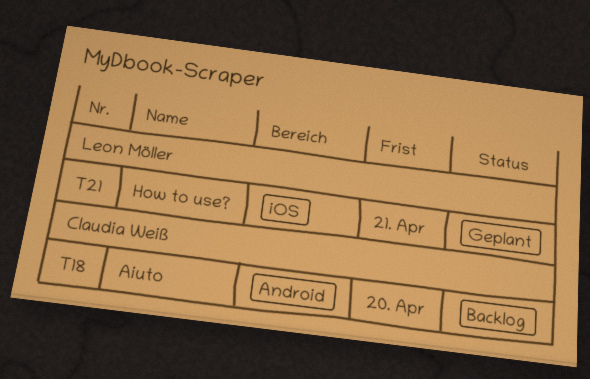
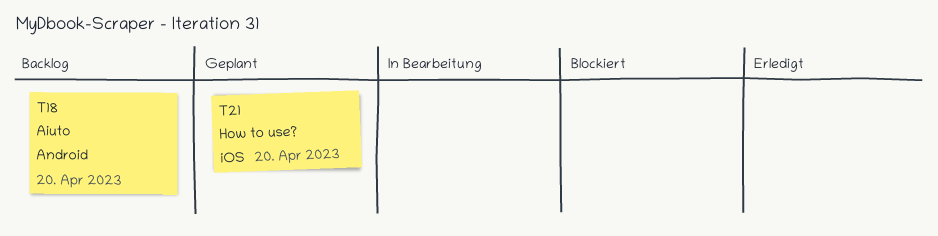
T21, due: Apr 21 -> Apr 20

